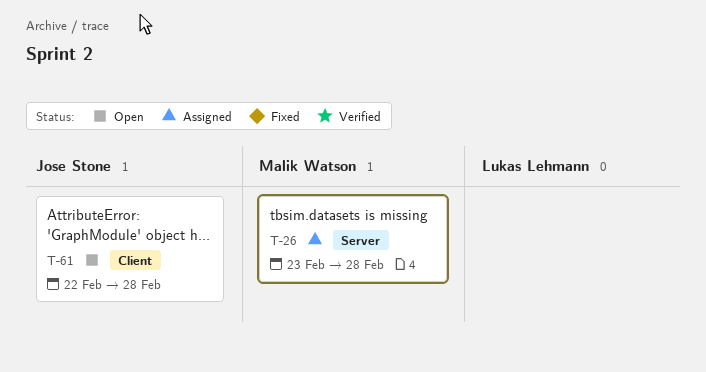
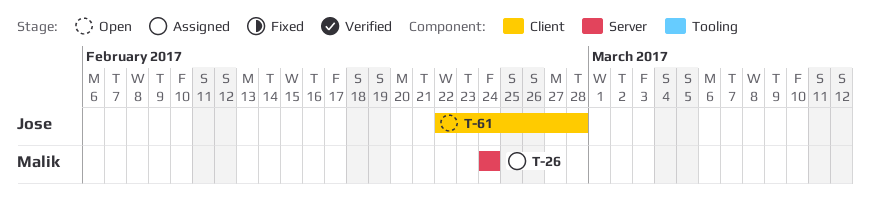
T-26, start: Feb 23 -> Feb 24
T-26, due: Feb 28 -> Feb 24

